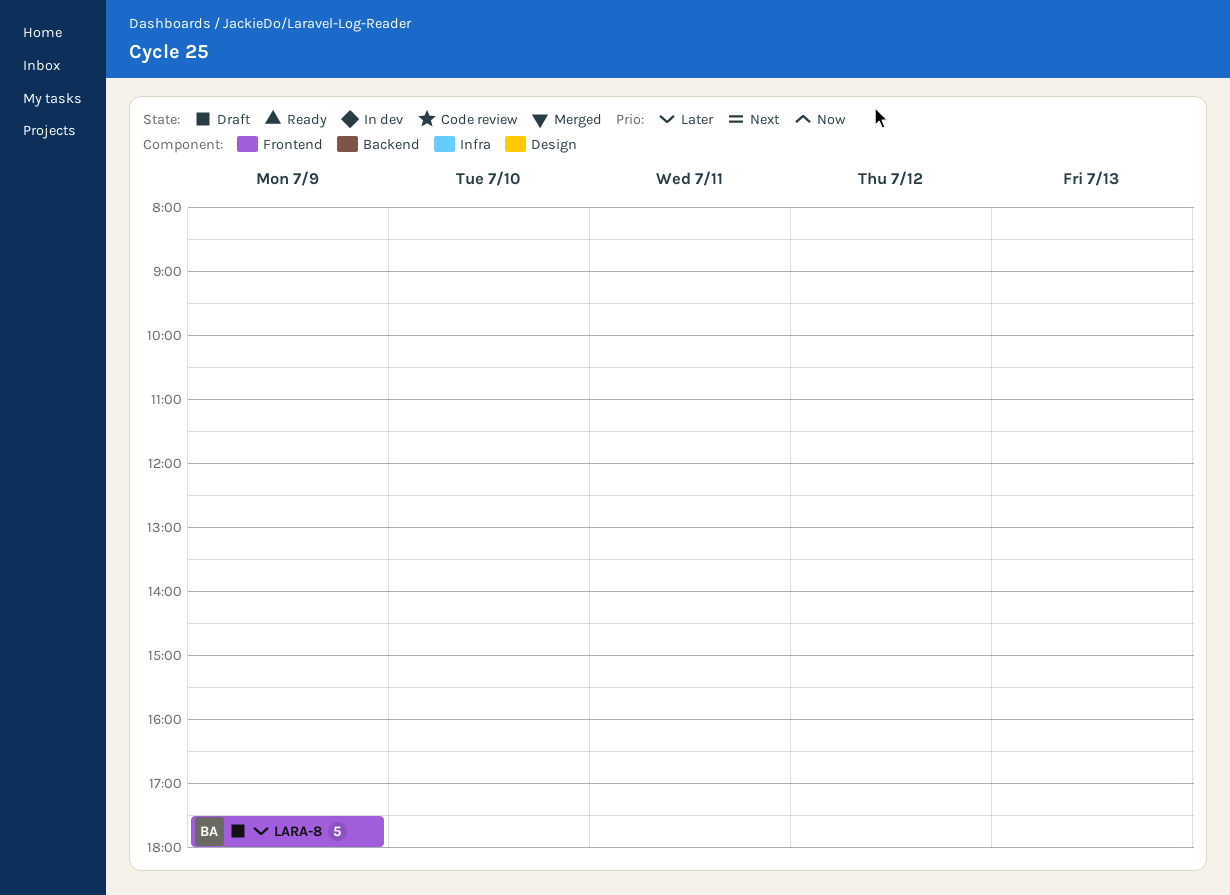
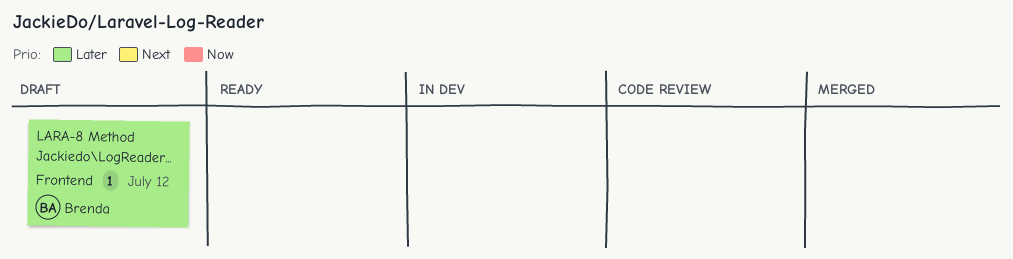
LARA-8, estimate: 5 -> 1
LARA-8, day: Jul 9 -> Jul 12

